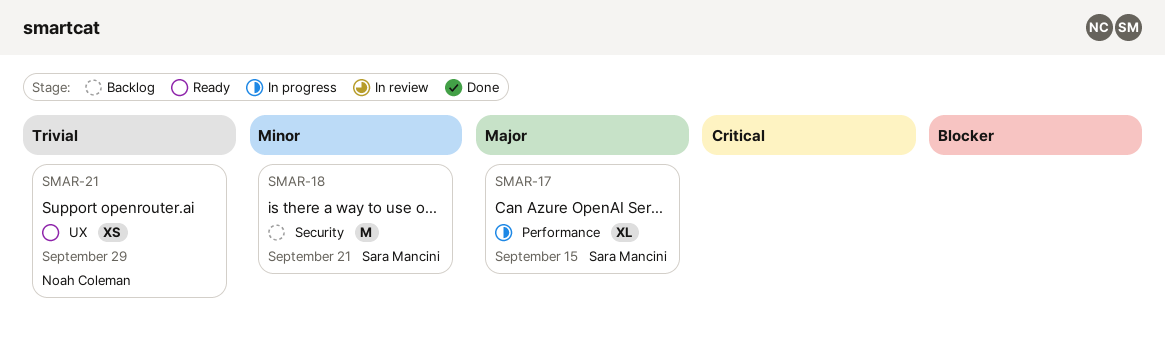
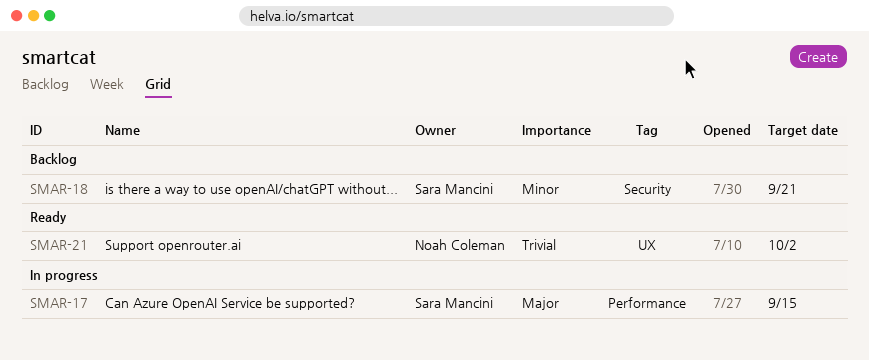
SMAR-21, due: Sep 29 -> Oct 2

